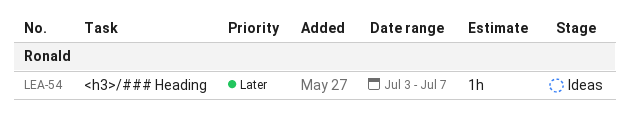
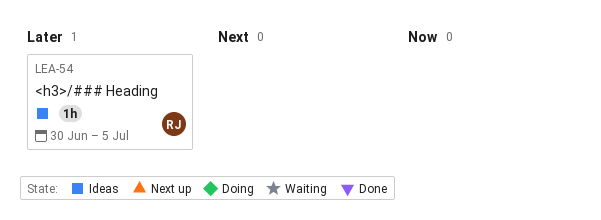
LEA-54, start: Jul 3 -> Jun 30
LEA-54, due: Jul 7 -> Jul 5

